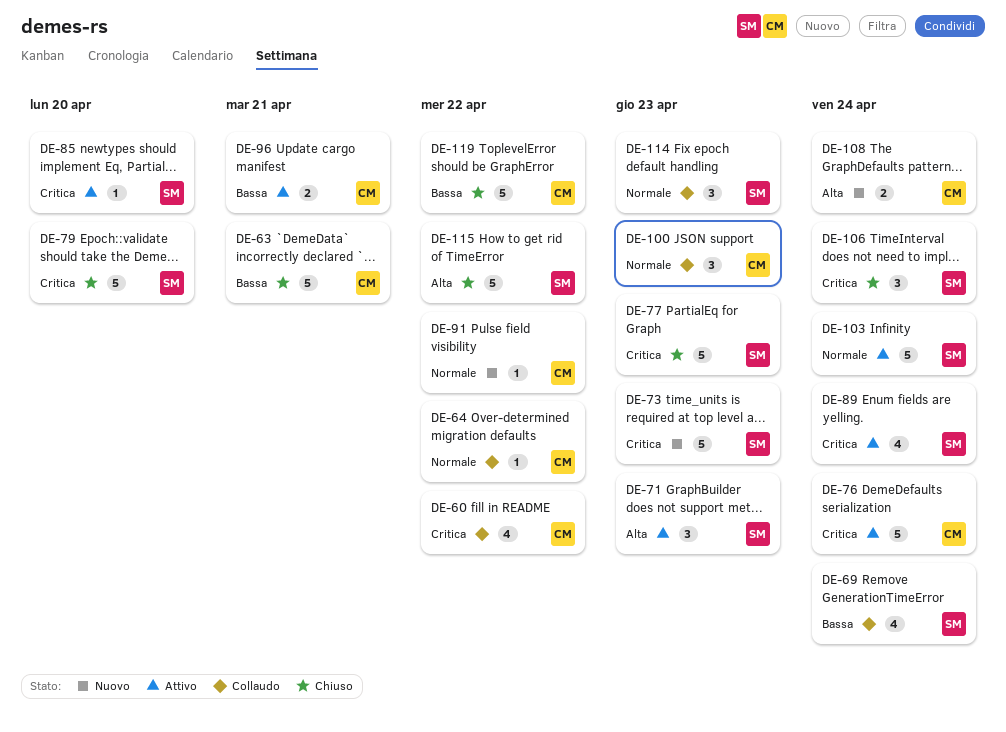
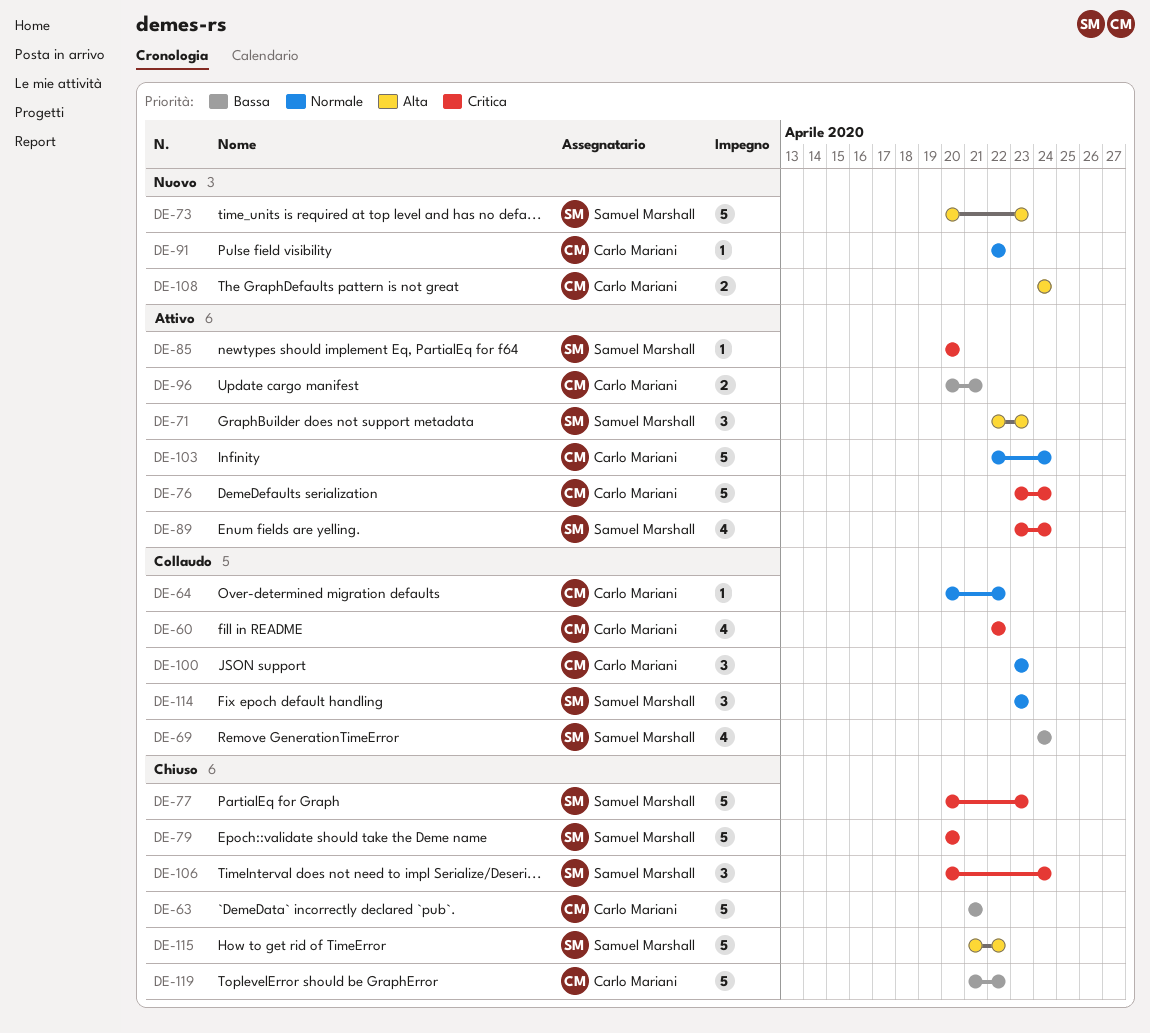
DE-73, priority: Critica -> Alta
DE-103, owner: Samuel Marshall -> Carlo Mariani

